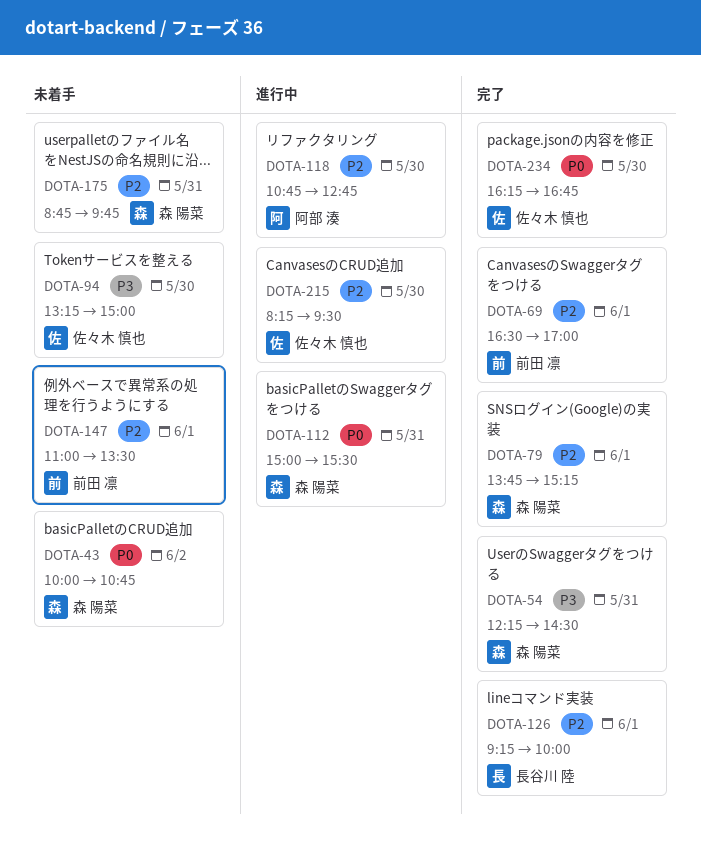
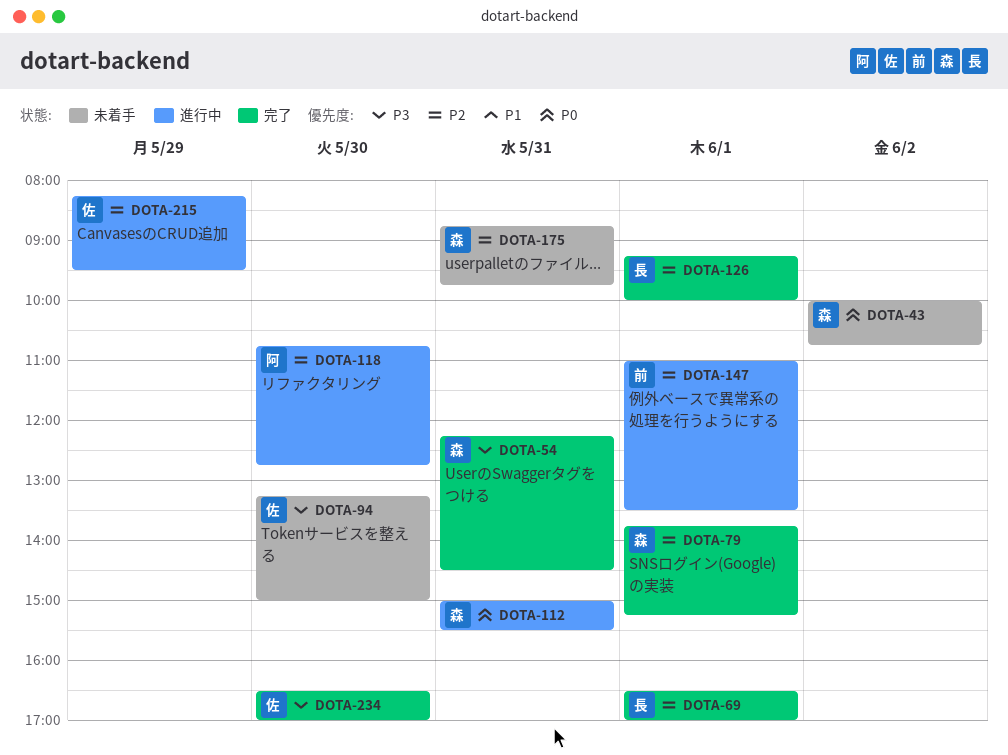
DOTA-69, owner: 前田 凛 -> 長谷川 陸
DOTA-147, status: 未着手 -> 進行中
DOTA-215, day: May 30 -> May 29
DOTA-234, priority: P0 -> P3
DOTA-234, begins: 16:15 -> 16:30
DOTA-234, ends: 16:45 -> 17:00

